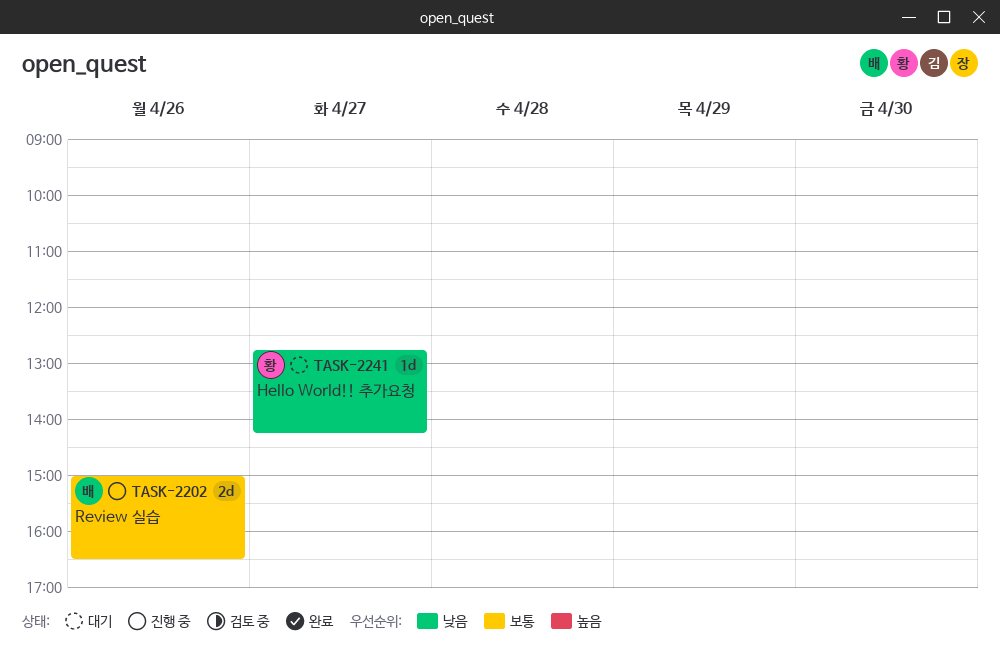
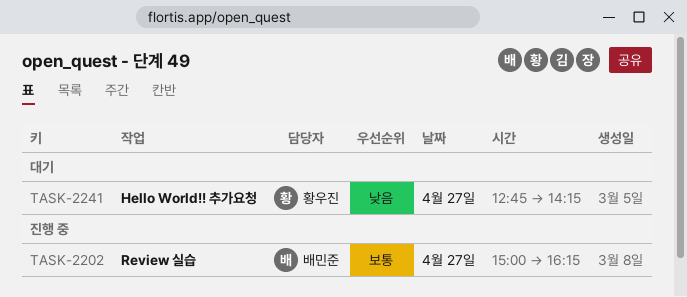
TASK-2202, day: Apr 26 -> Apr 27
TASK-2202, ends: 16:30 -> 16:15

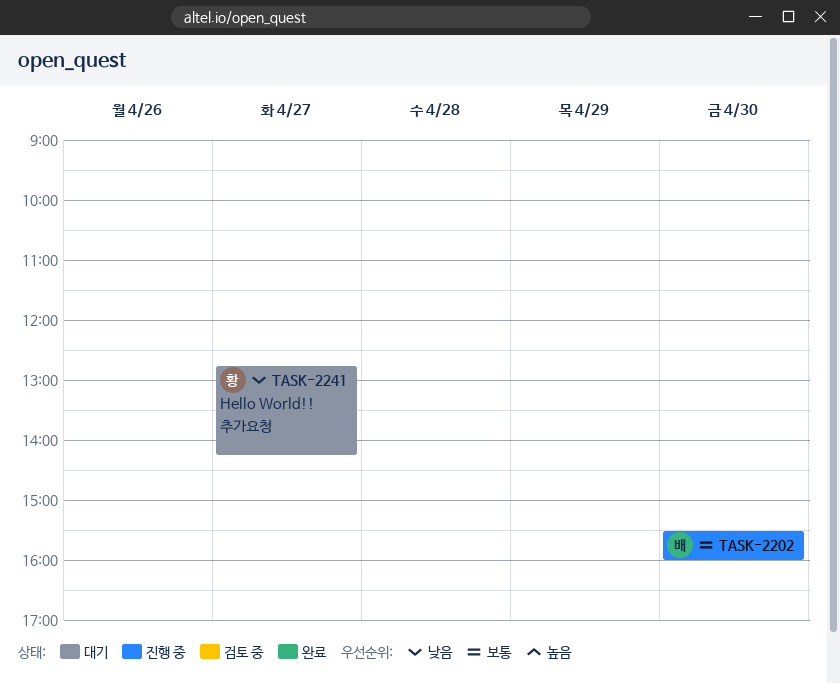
TASK-2202, day: Apr 27 -> Apr 30
TASK-2202, begins: 15:00 -> 15:30
TASK-2202, ends: 16:15 -> 16:00

